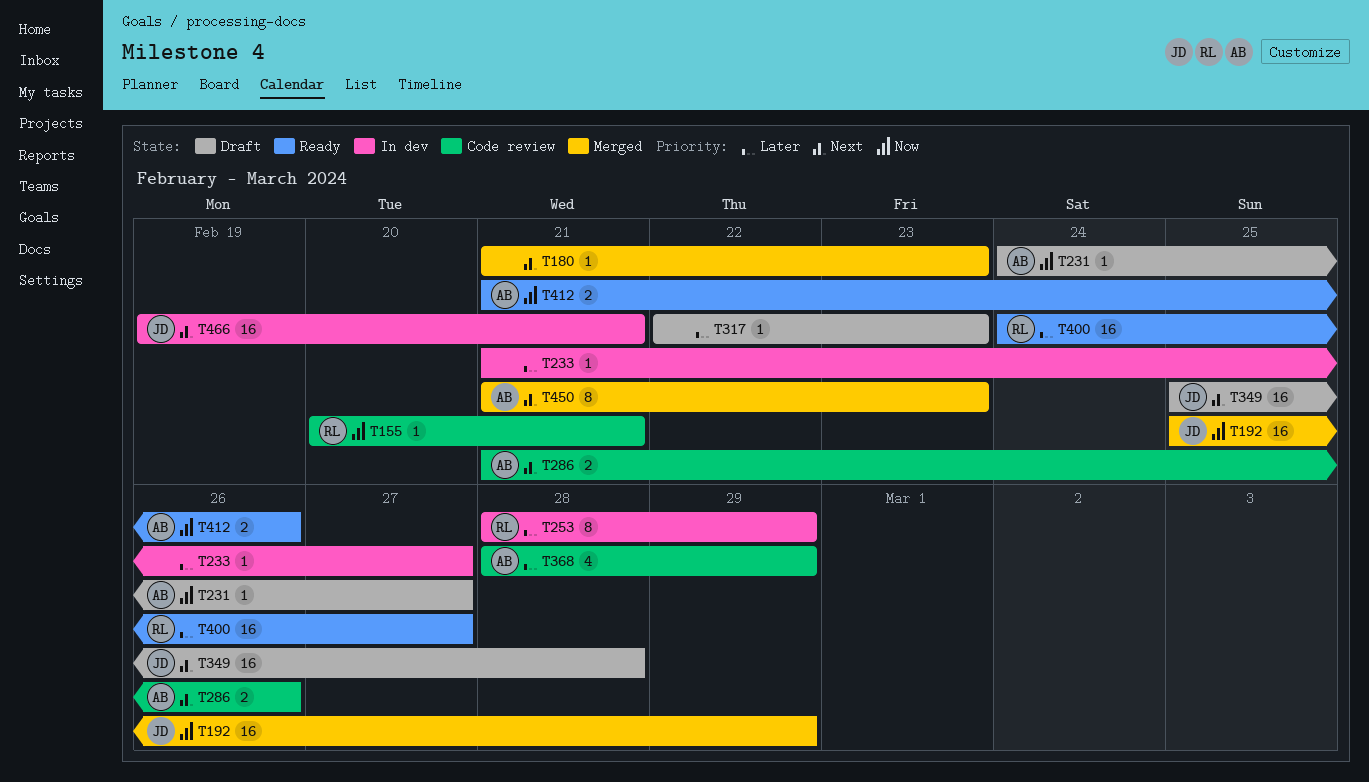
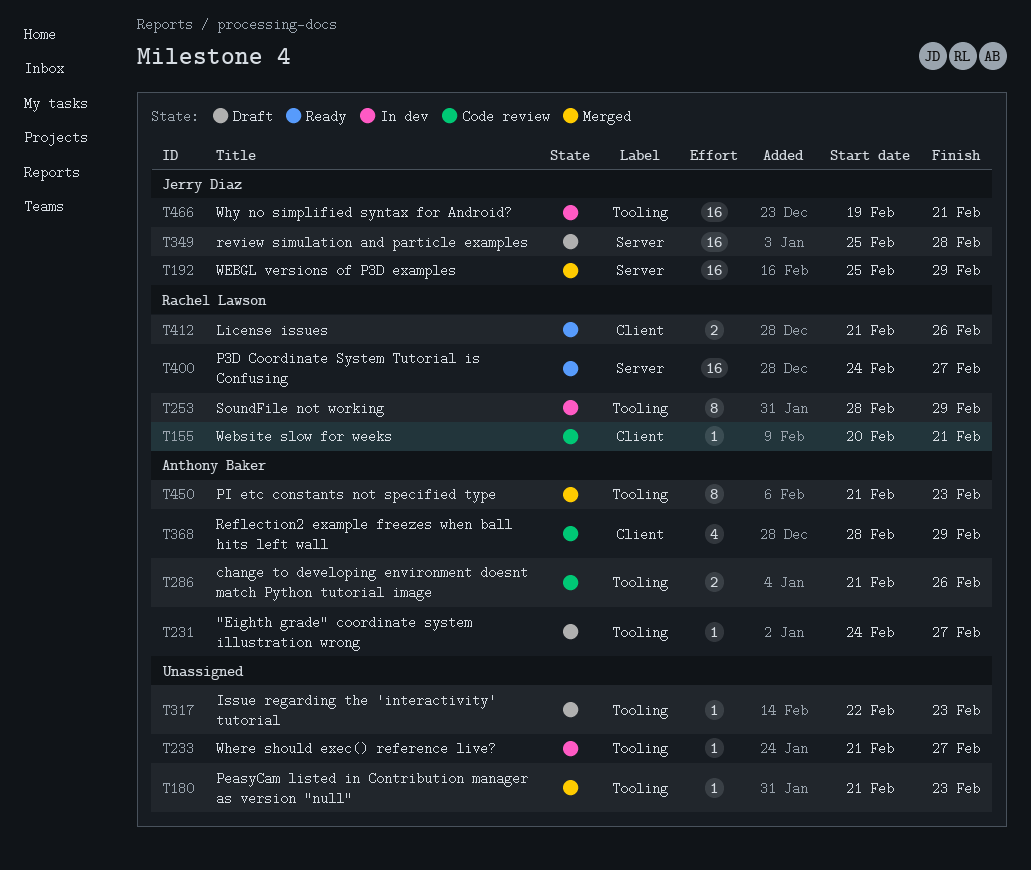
T412, owner: Anthony Baker -> Rachel Lawson

